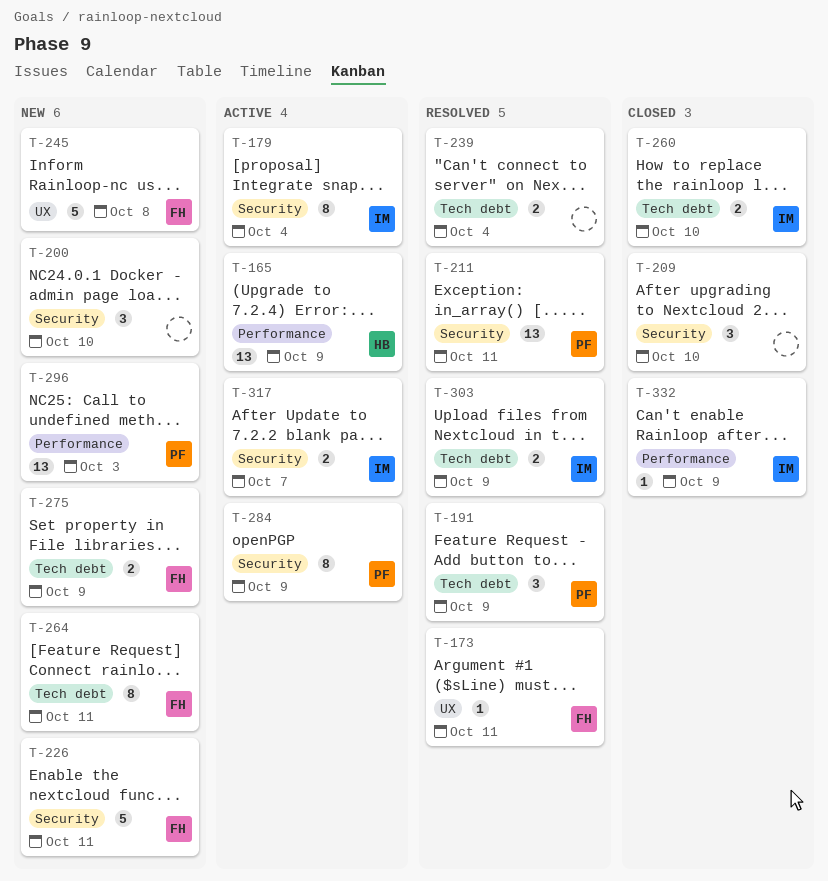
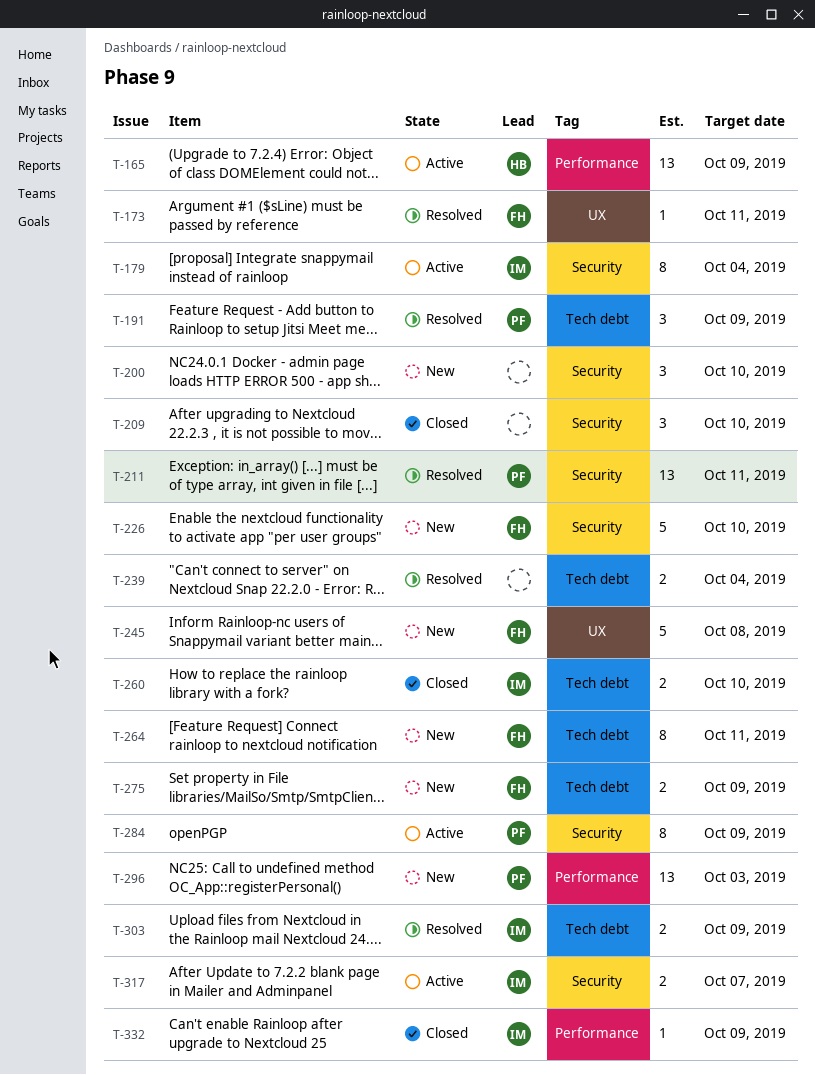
T-226, due: Oct 11 -> Oct 10

